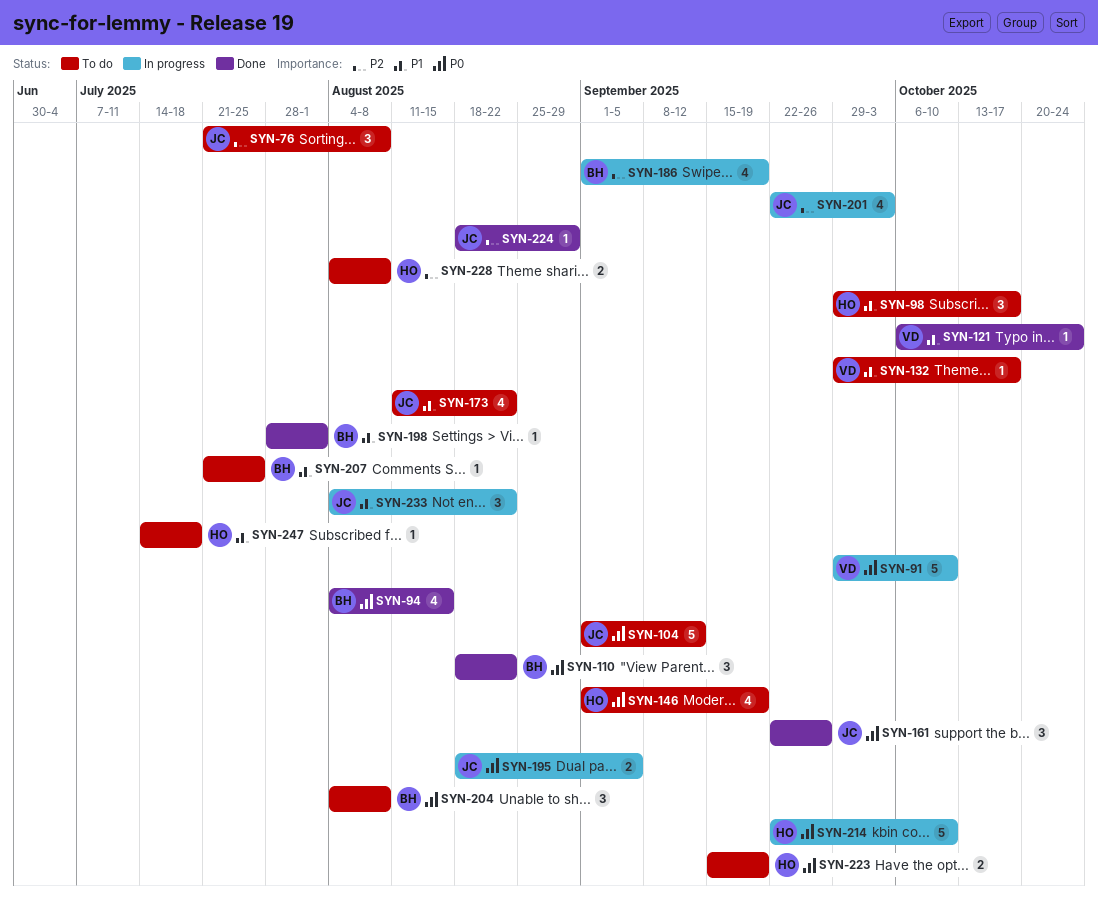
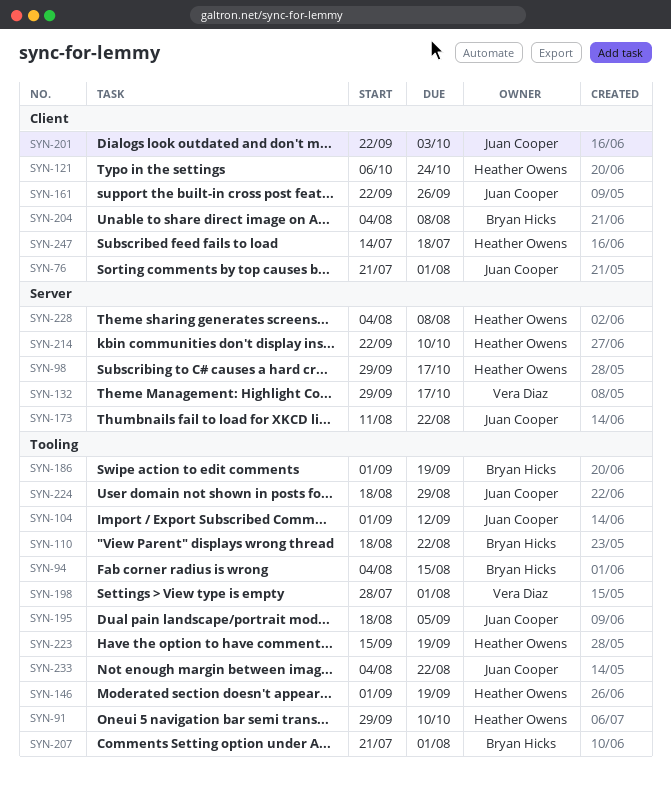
SYN-76, due: Aug 8 -> Aug 1
SYN-91, owner: Vera Diaz -> Heather Owens
SYN-121, owner: Vera Diaz -> Heather Owens
SYN-198, owner: Bryan Hicks -> Vera Diaz
SYN-207, due: Jul 25 -> Aug 1

